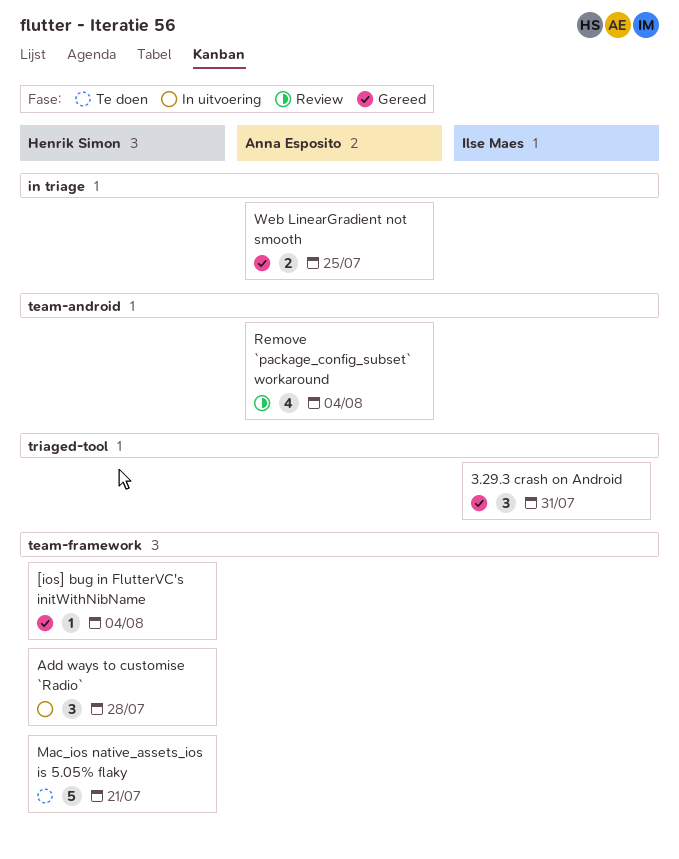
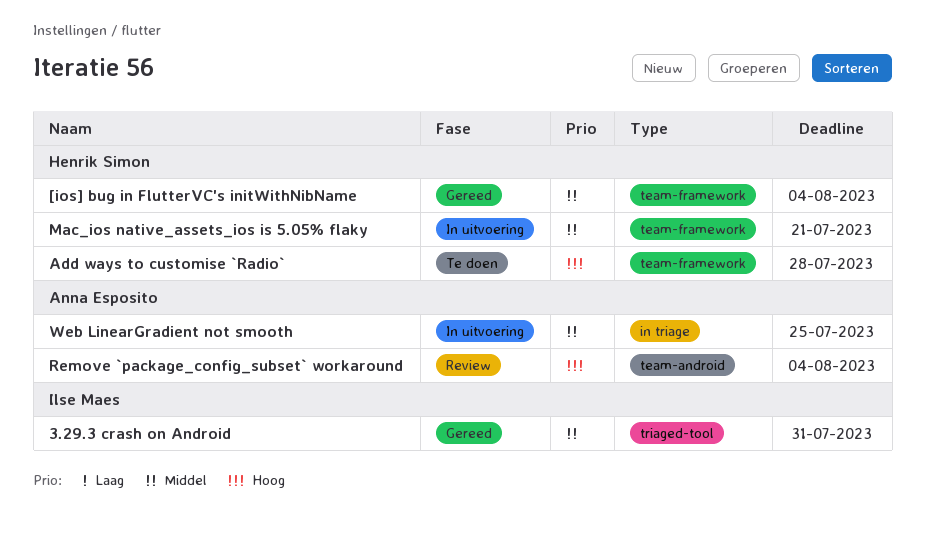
Add ways to customise `Radio`, status: In uitvoering -> Te doen
Mac_ios native_assets_ios is 5.05% flaky, status: Te doen -> In uitvoering
Web LinearGradient not smooth, status: Gereed -> In uitvoering

